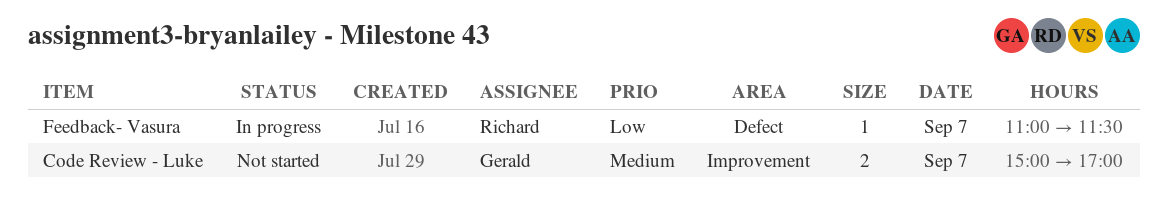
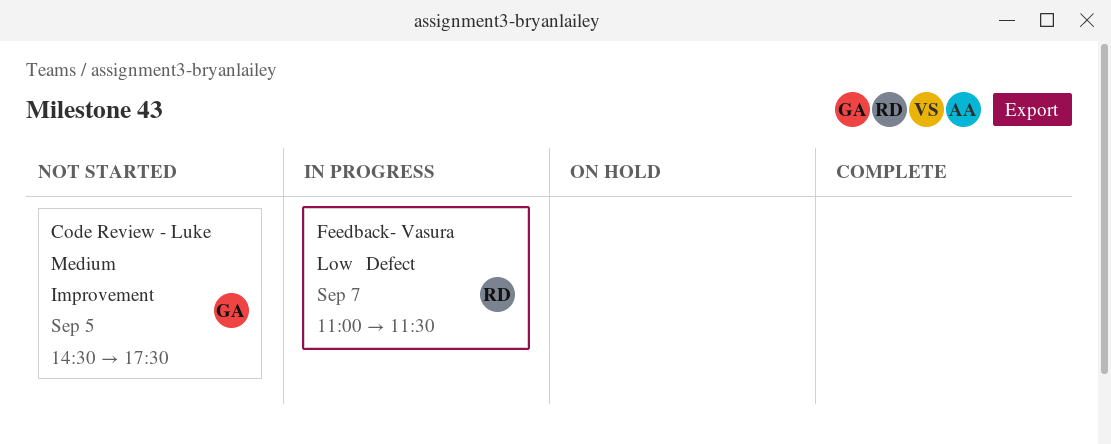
Code Review - Luke, day: Sep 7 -> Sep 5
Code Review - Luke, begins: 15:00 -> 14:30
Code Review - Luke, ends: 17:00 -> 17:30

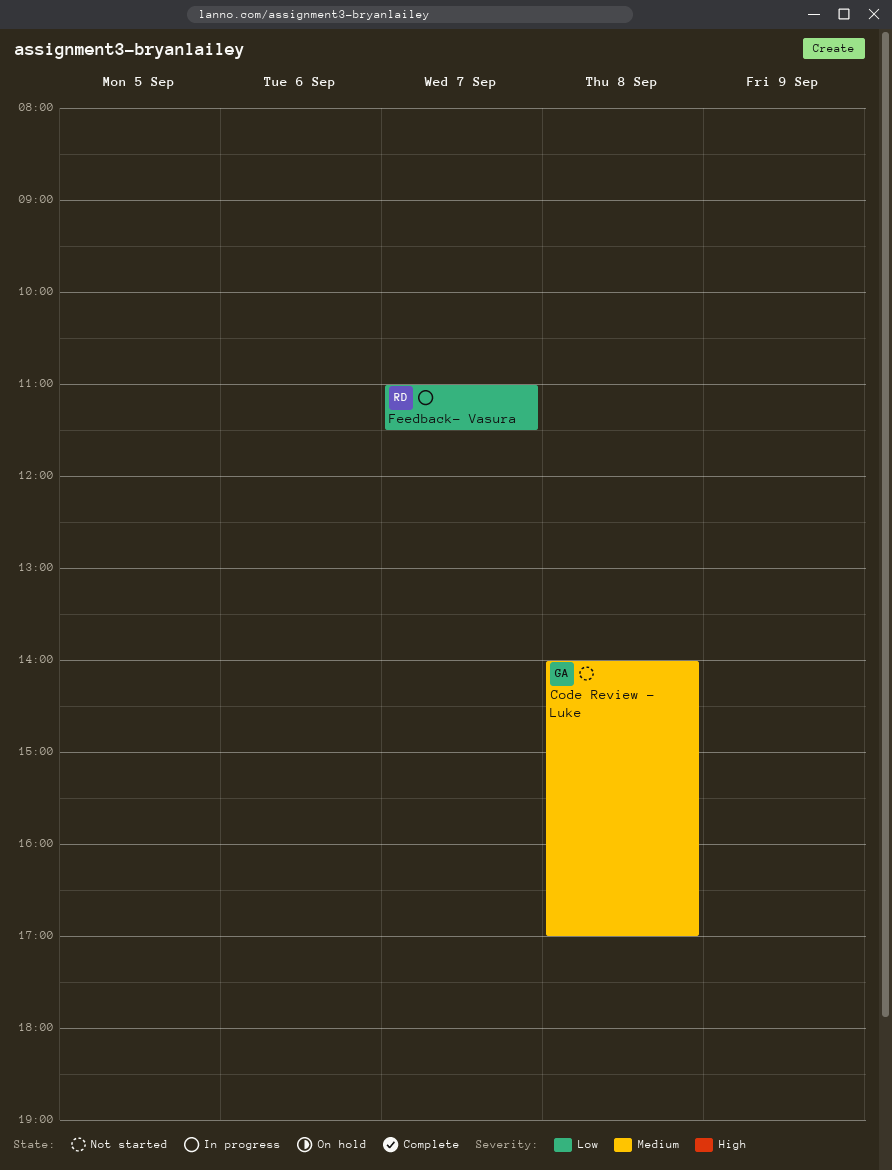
Code Review - Luke, day: Sep 5 -> Sep 8
Code Review - Luke, begins: 14:30 -> 14:00
Code Review - Luke, ends: 17:30 -> 17:00

